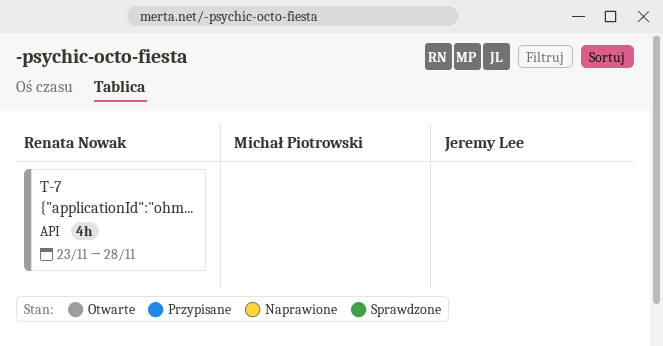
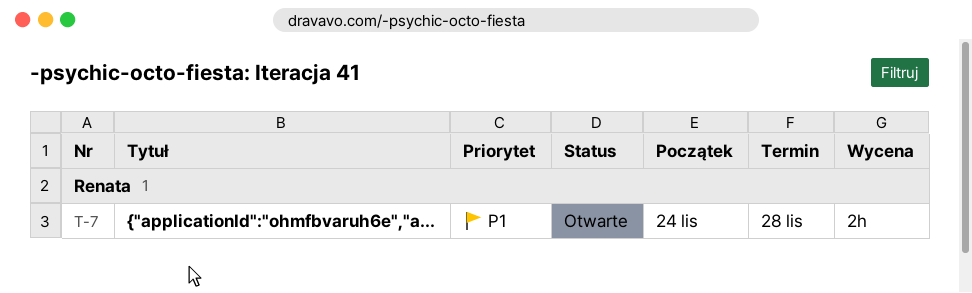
T-7, estimate: 4h -> 2h
T-7, start: Nov 23 -> Nov 24

